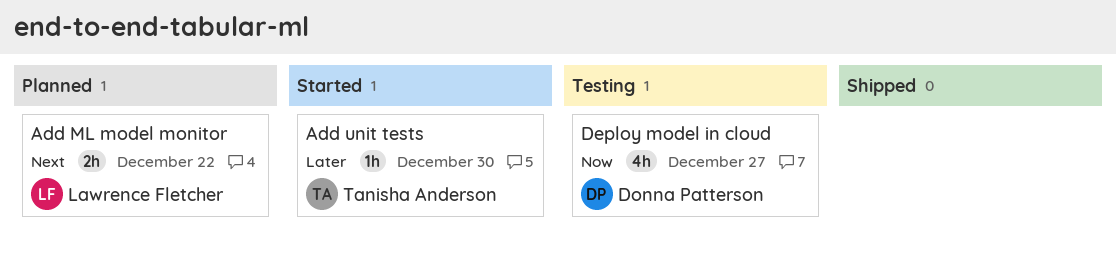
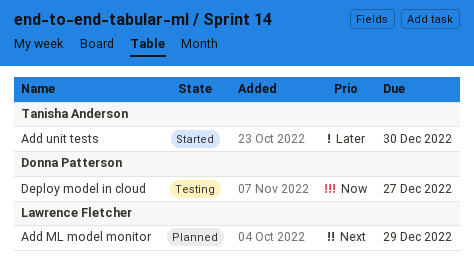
Add ML model monitor, due: Dec 22 -> Dec 29

